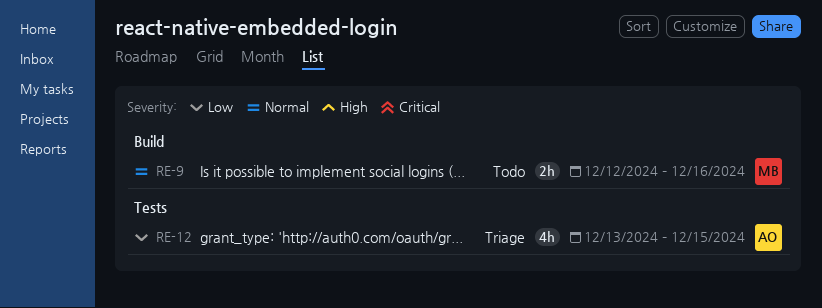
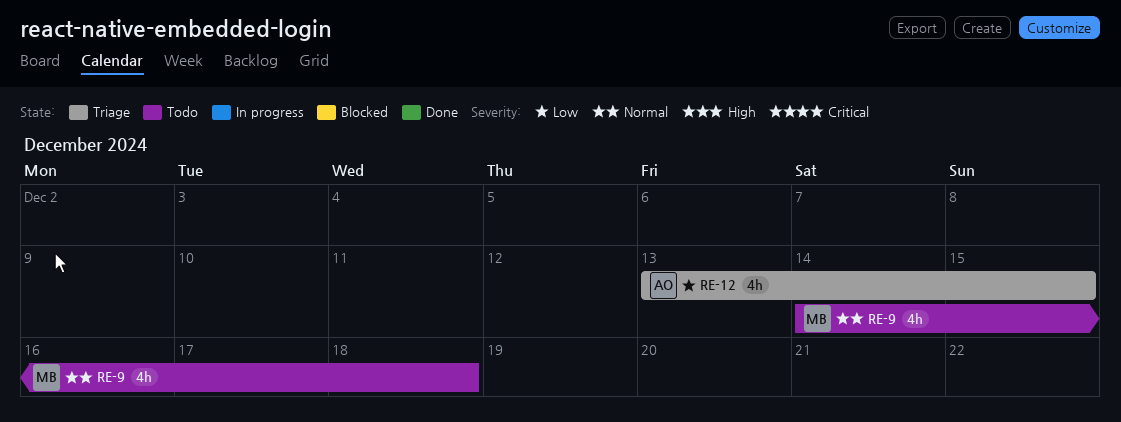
RE-9, estimate: 2h -> 4h
RE-9, start: Dec 12 -> Dec 14
RE-9, due: Dec 16 -> Dec 18

